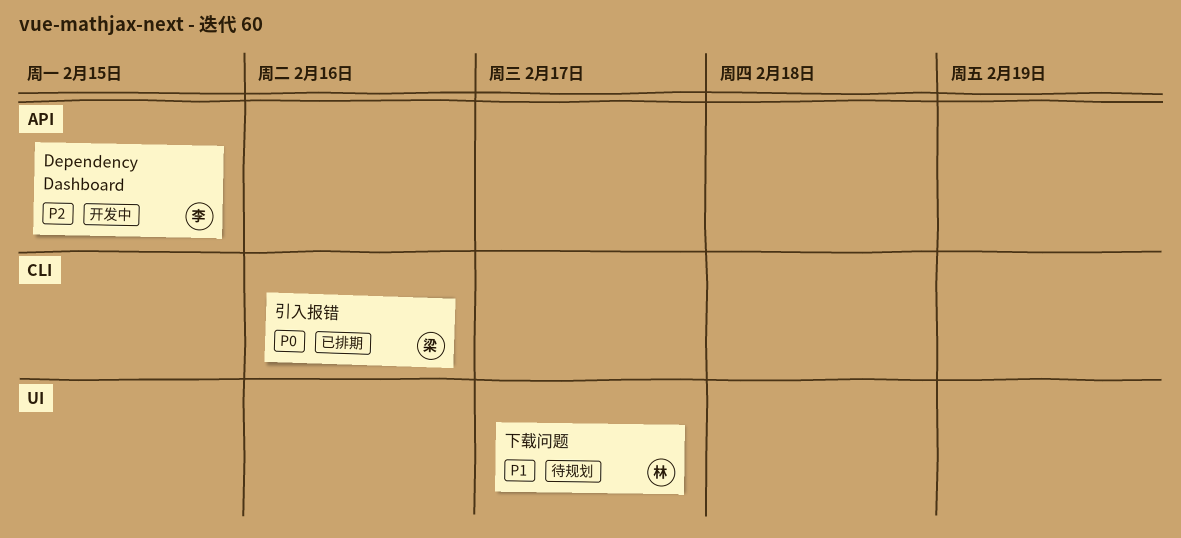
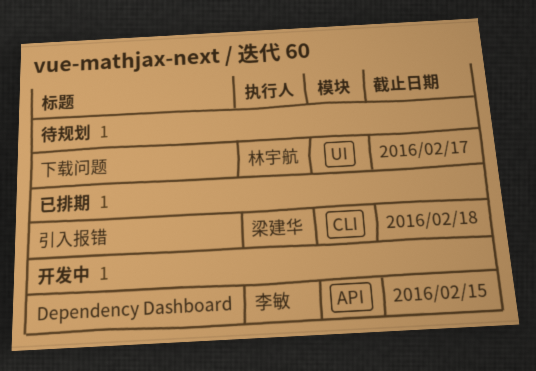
引入报错, due: Feb 16 -> Feb 18

